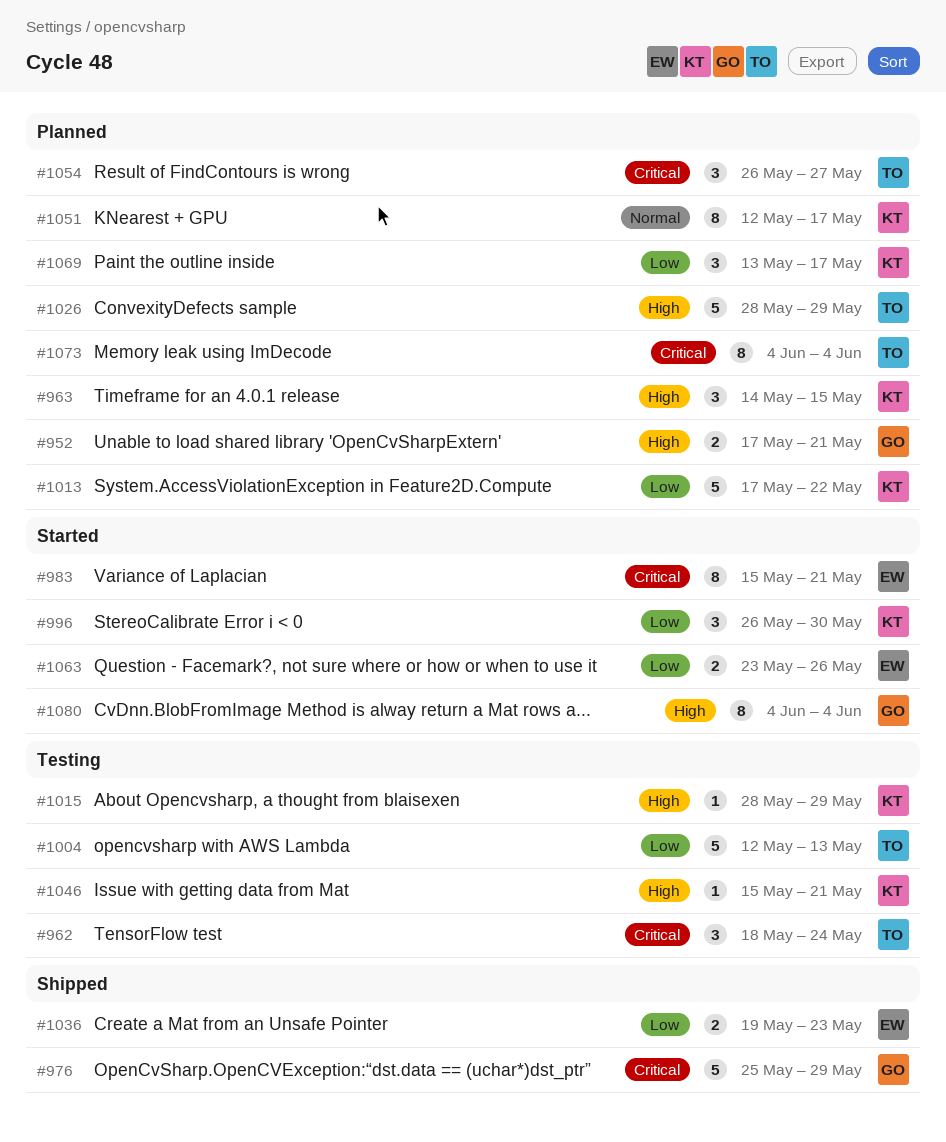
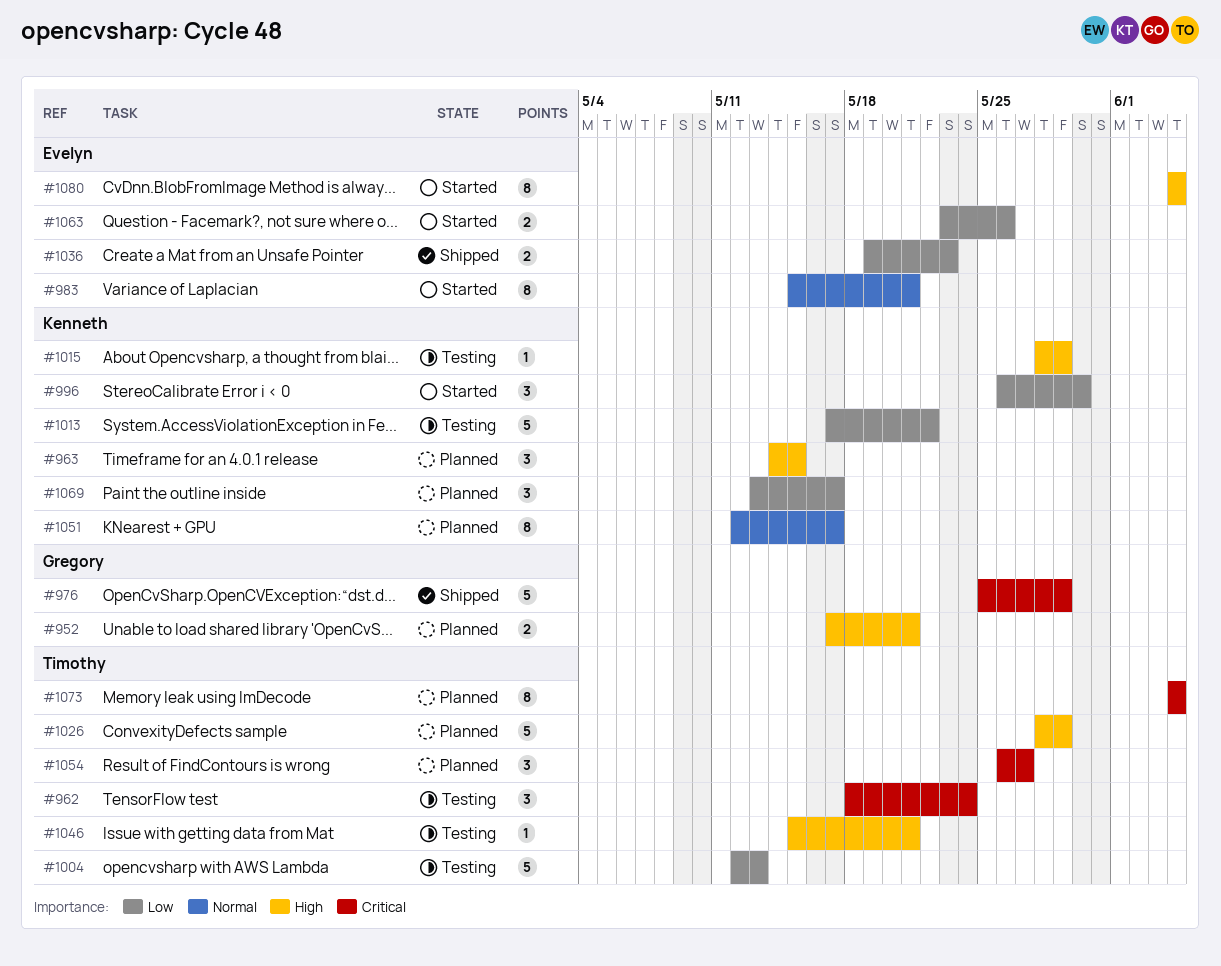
#983, priority: Critical -> Normal
#1013, status: Planned -> Testing
#1046, owner: Kenneth -> Timothy
#1080, owner: Gregory -> Evelyn

